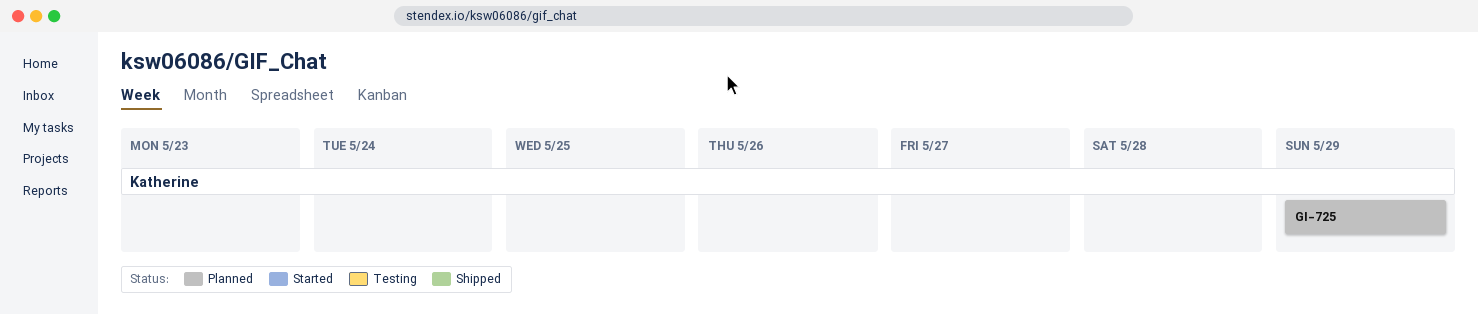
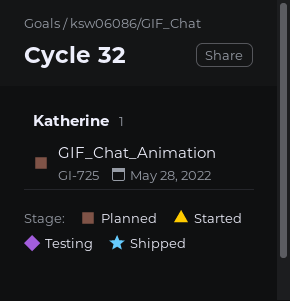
GI-725, due: May 29 -> May 28

